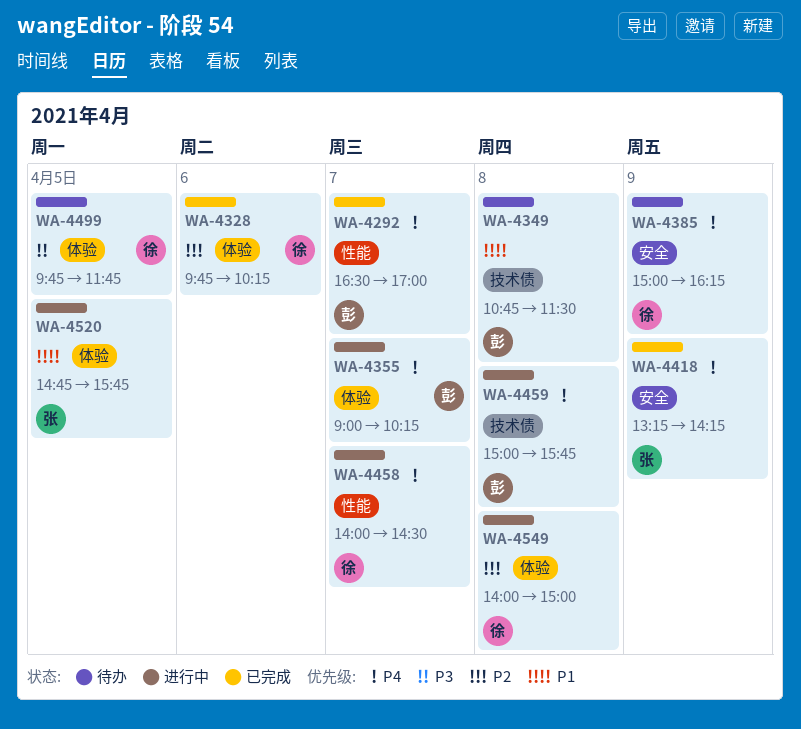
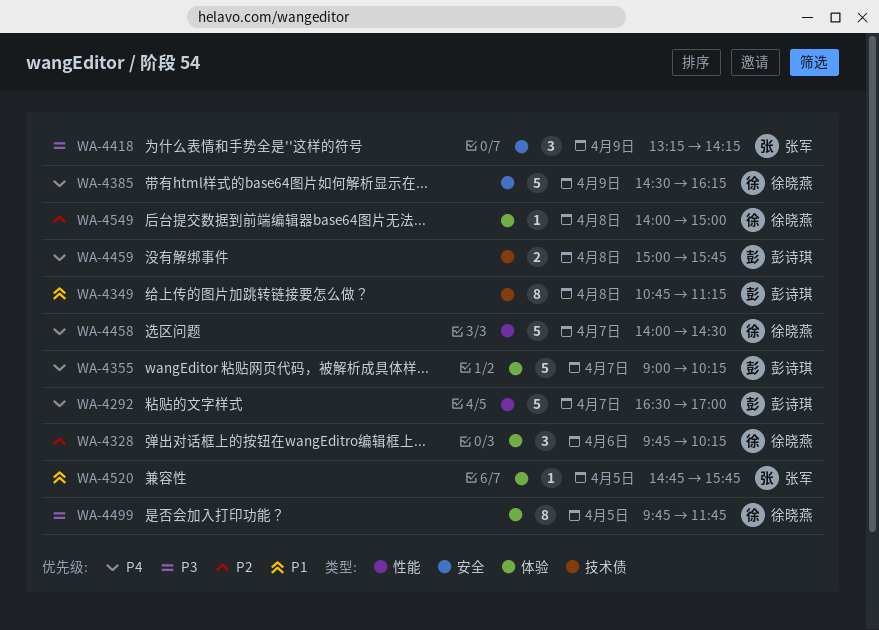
WA-4349, ends: 11:30 -> 11:15
WA-4385, begins: 15:00 -> 14:30
WA-4418, priority: P4 -> P3

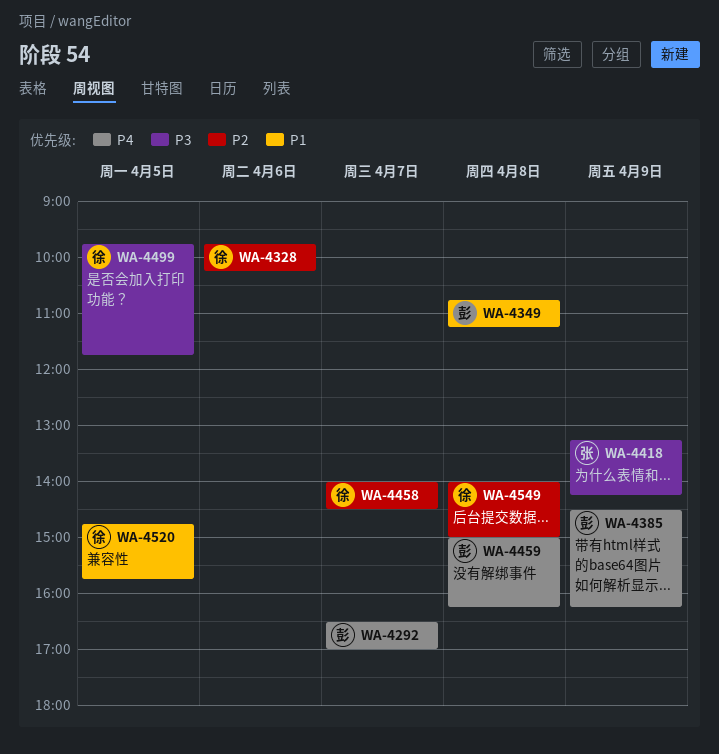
WA-4355: present -> none
WA-4385, owner: 徐晓燕 -> 彭诗琪
WA-4458, priority: P4 -> P2
WA-4459, ends: 15:45 -> 16:15
WA-4520, owner: 张军 -> 徐晓燕

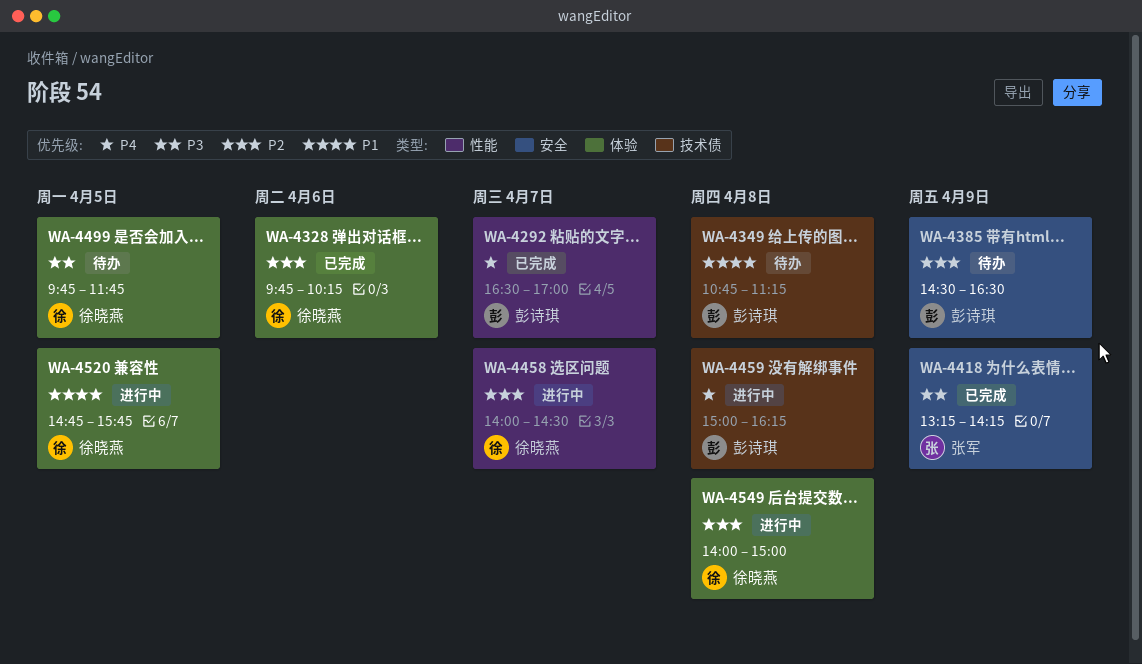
WA-4385, priority: P4 -> P2
WA-4385, ends: 16:15 -> 16:30

